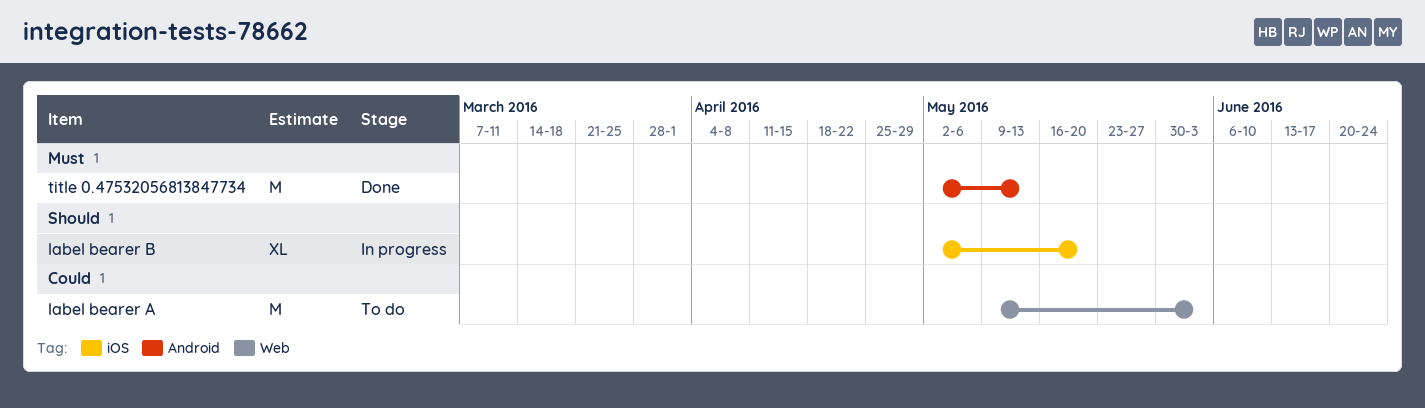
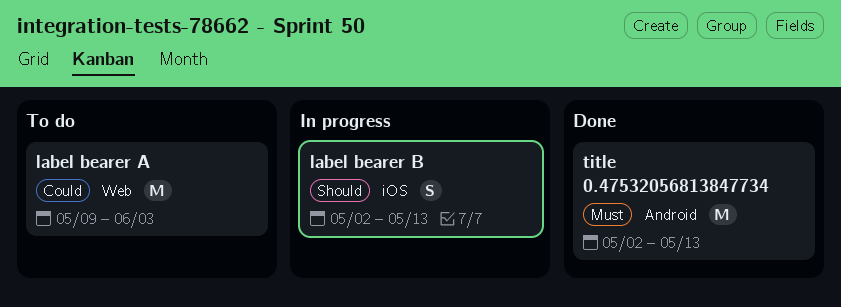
label bearer B, estimate: XL -> S
label bearer B, due: May 20 -> May 13

